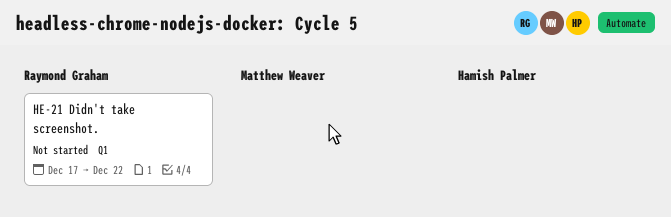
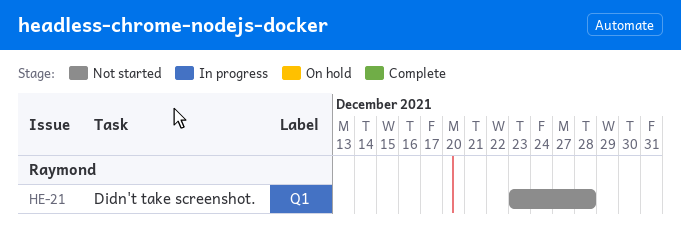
HE-21, start: Dec 17 -> Dec 23
HE-21, due: Dec 22 -> Dec 28

